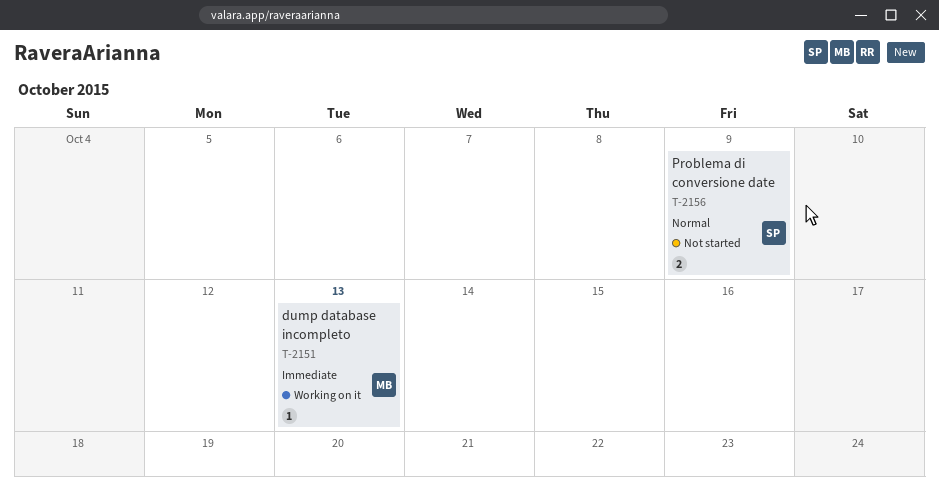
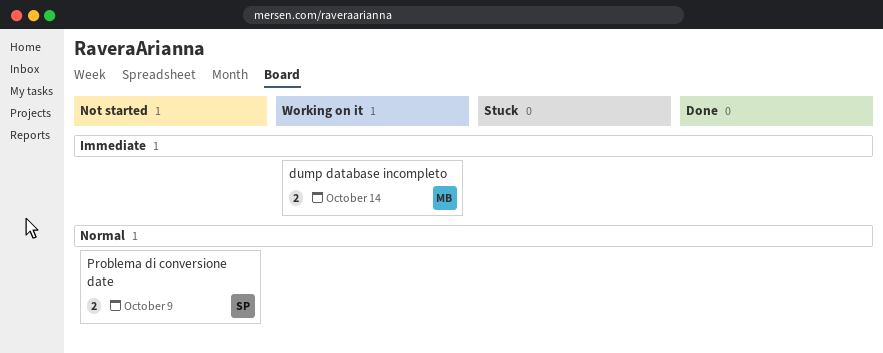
dump database incompleto, estimate: 1 -> 2
dump database incompleto, due: Oct 13 -> Oct 14

